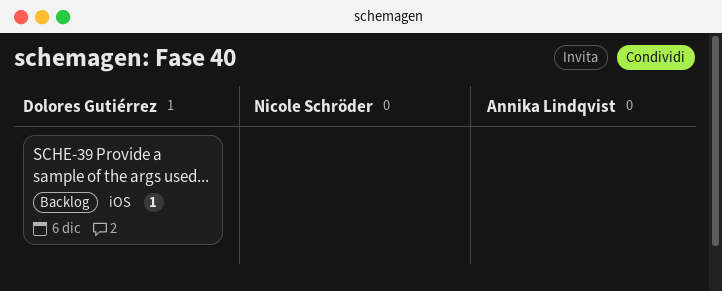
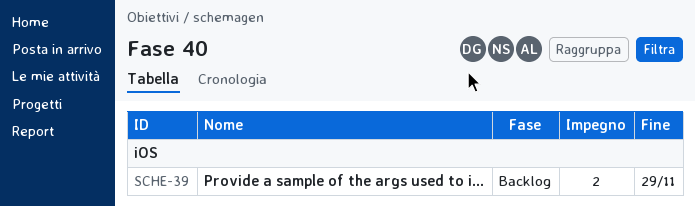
SCHE-39, estimate: 1 -> 2
SCHE-39, due: Dec 6 -> Nov 29

